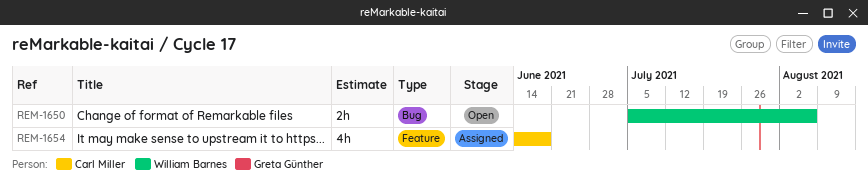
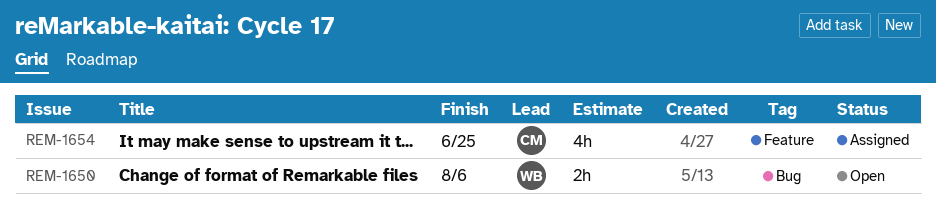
REM-1654, due: Jun 18 -> Jun 25

